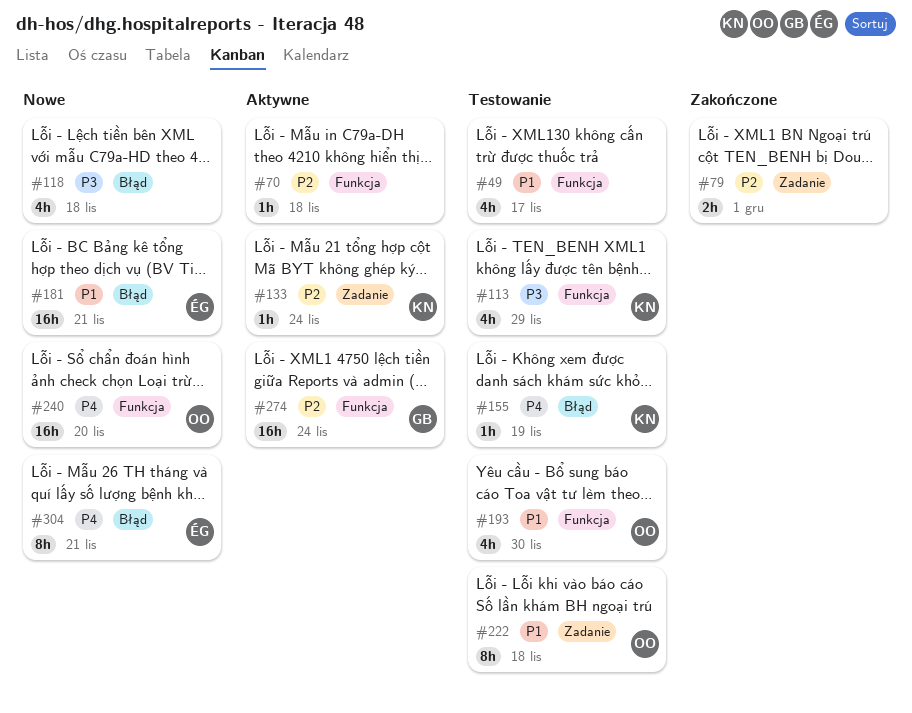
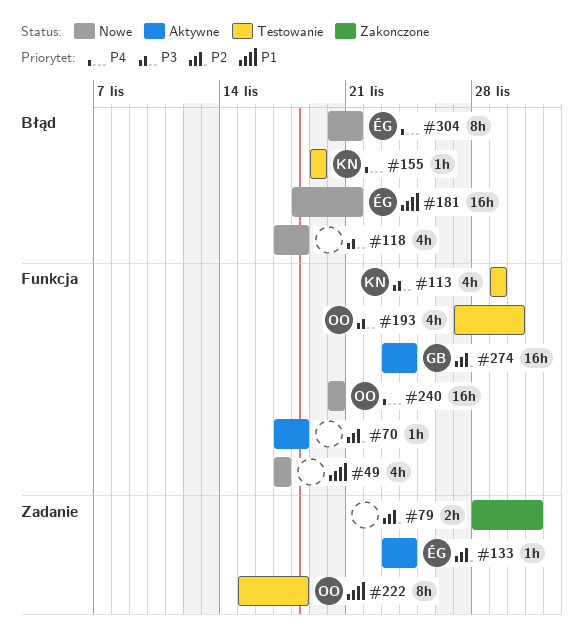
#49, status: Testowanie -> Nowe
#133, owner: KN -> ÉG
#193, priority: P1 -> P3

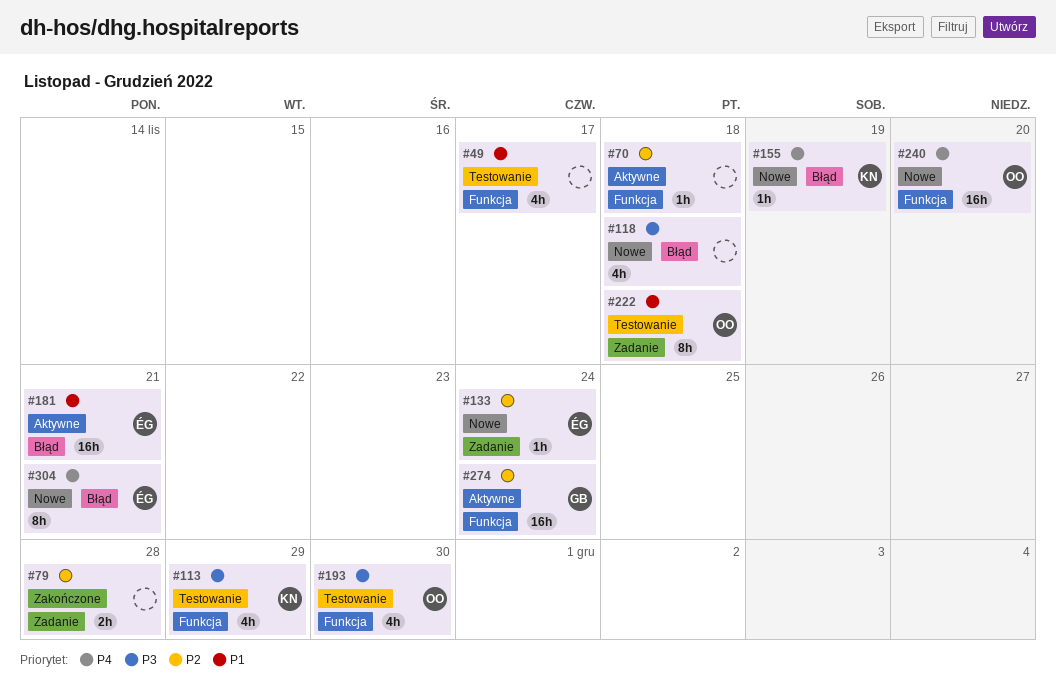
#49, status: Nowe -> Testowanie
#79, due: Dec 1 -> Nov 28
#133, status: Aktywne -> Nowe
#155, status: Testowanie -> Nowe
#181, status: Nowe -> Aktywne

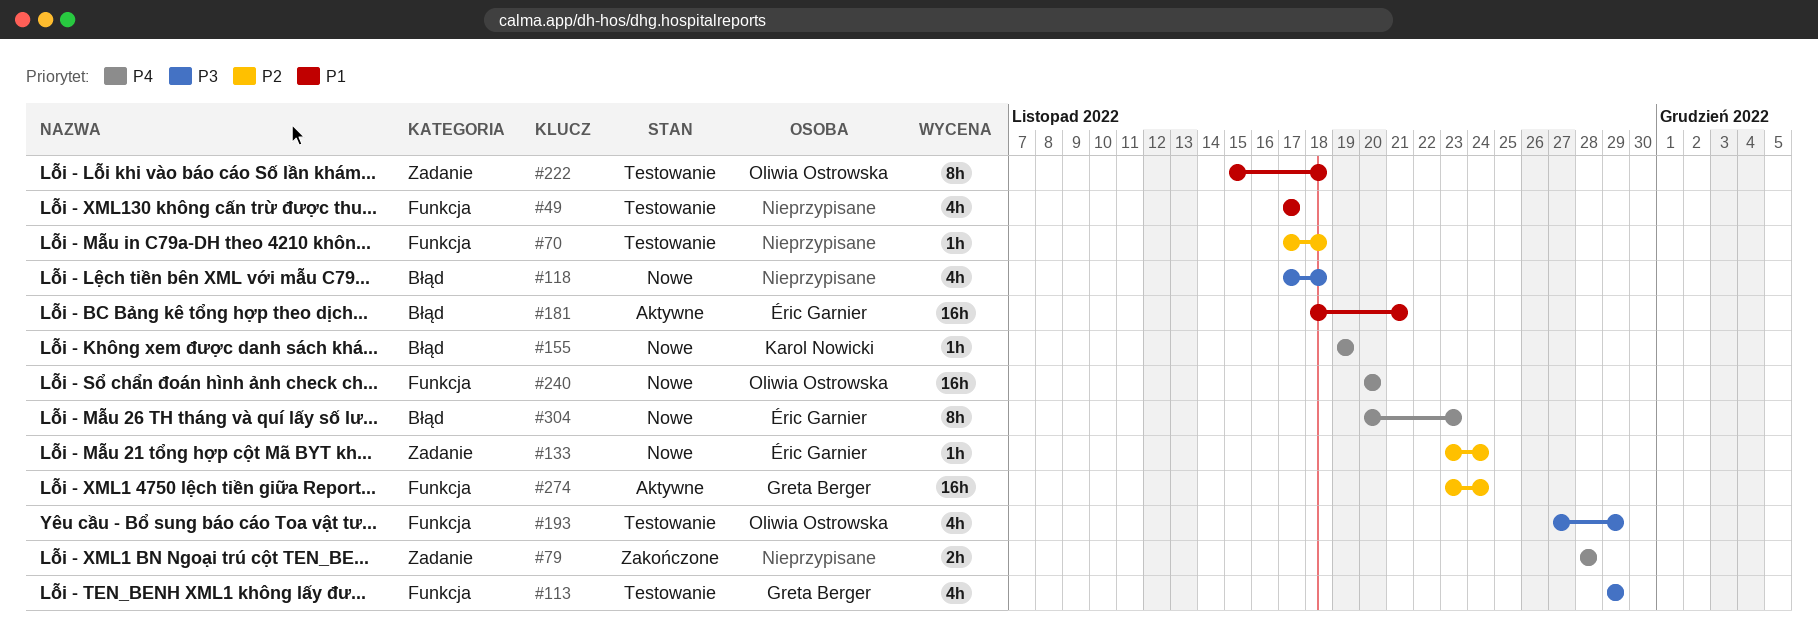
#70, status: Aktywne -> Testowanie
#79, priority: P2 -> P4
#113, owner: Karol Nowicki -> Greta Berger
#193, due: Nov 30 -> Nov 29
#304, due: Nov 21 -> Nov 23

